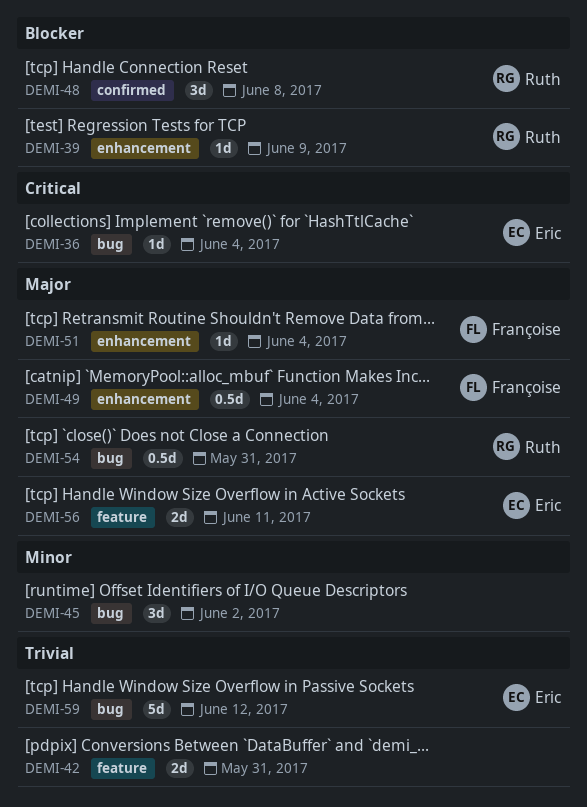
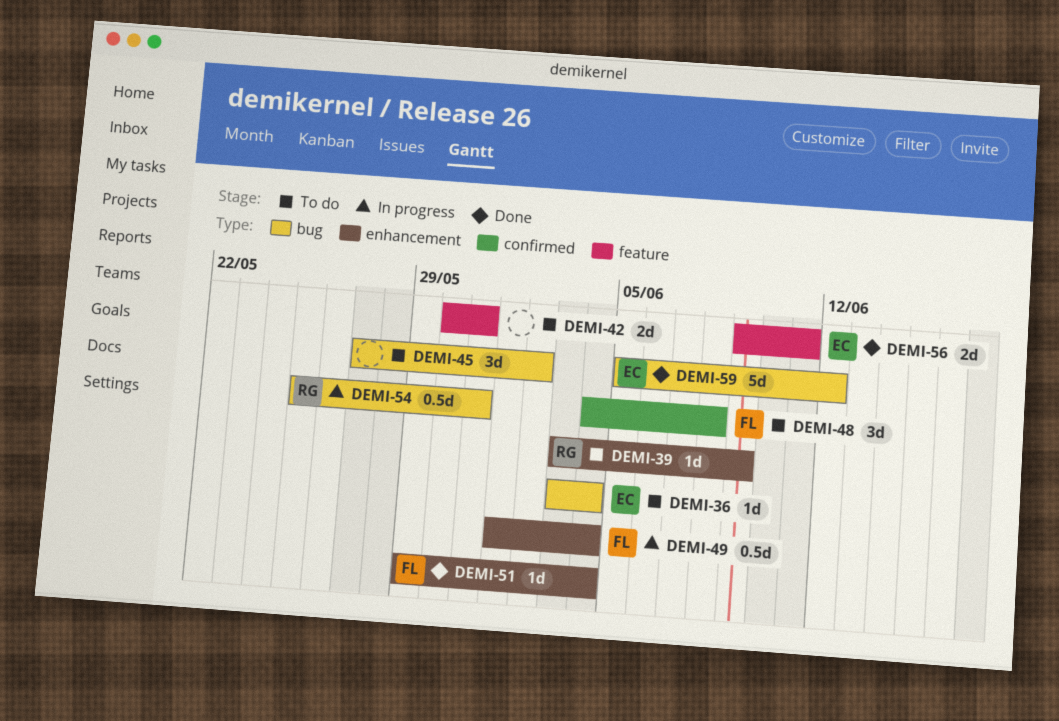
DEMI-48, owner: Ruth -> Françoise

